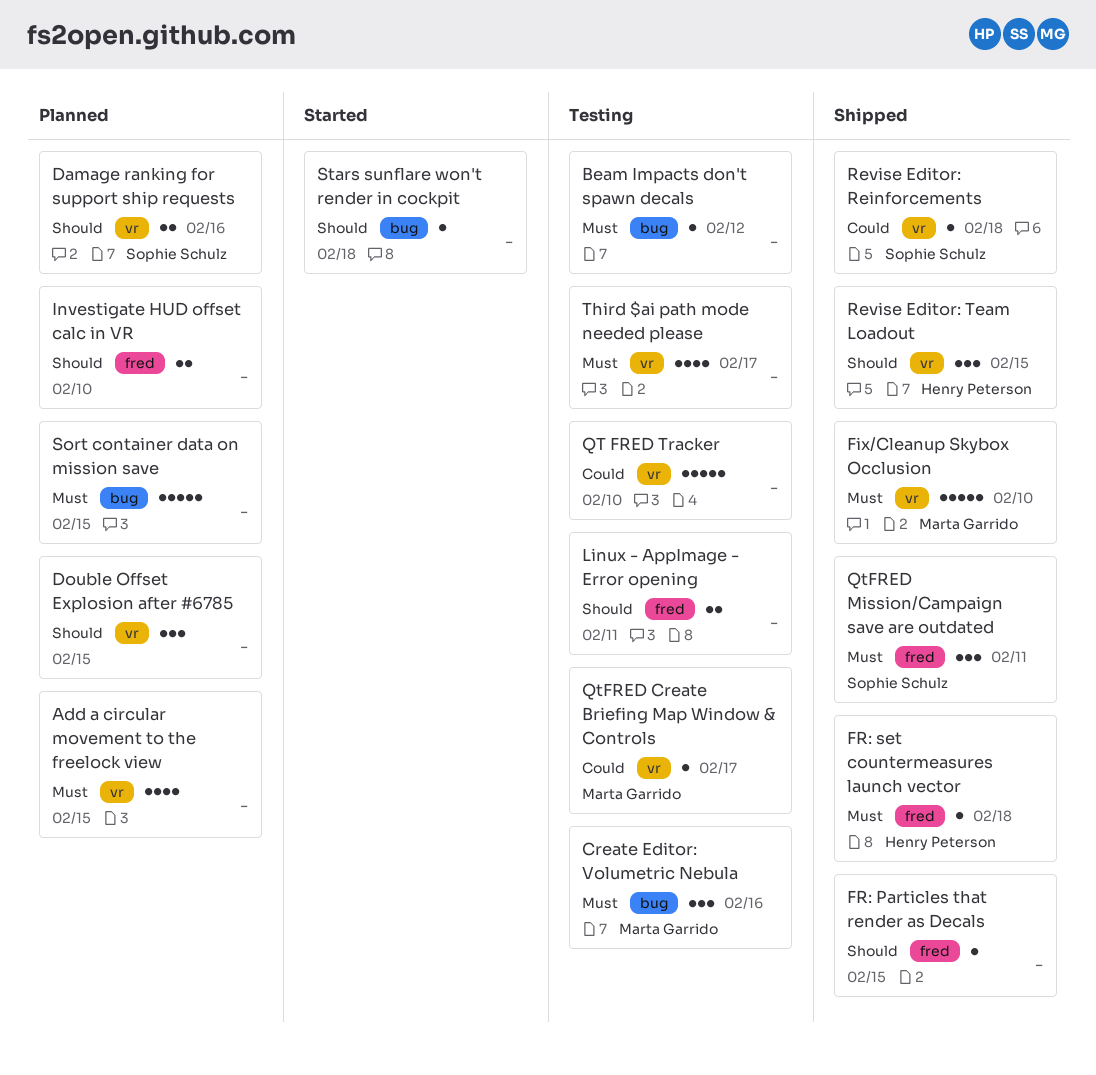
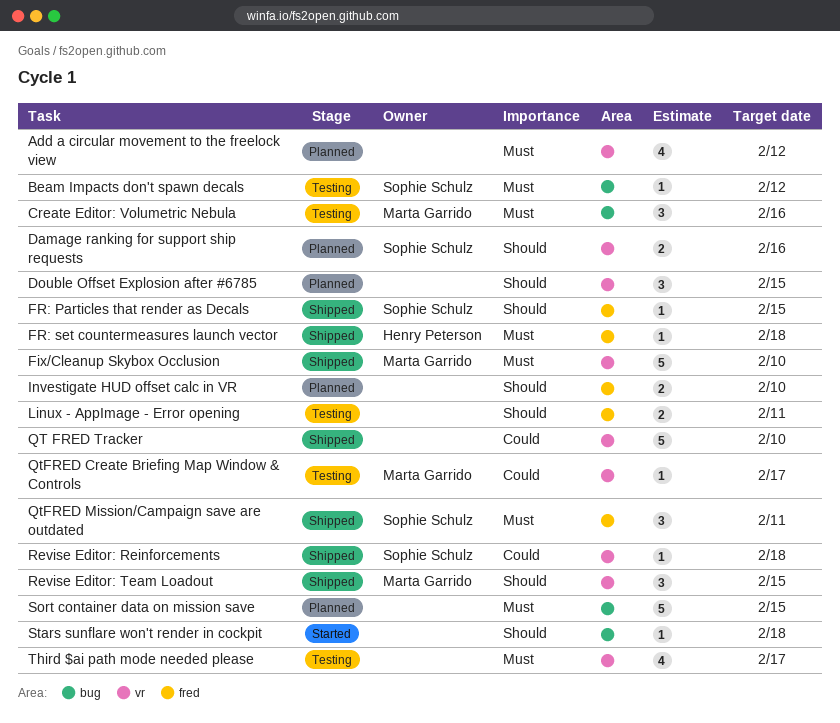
Add a circular movement to the freelock view, due: Feb 15 -> Feb 12
Beam Impacts don't spawn decals, owner: none -> Sophie Schulz
FR: Particles that render as Decals, owner: none -> Sophie Schulz
QT FRED Tracker, status: Testing -> Shipped
Revise Editor: Team Loadout, owner: Henry Peterson -> Marta Garrido

